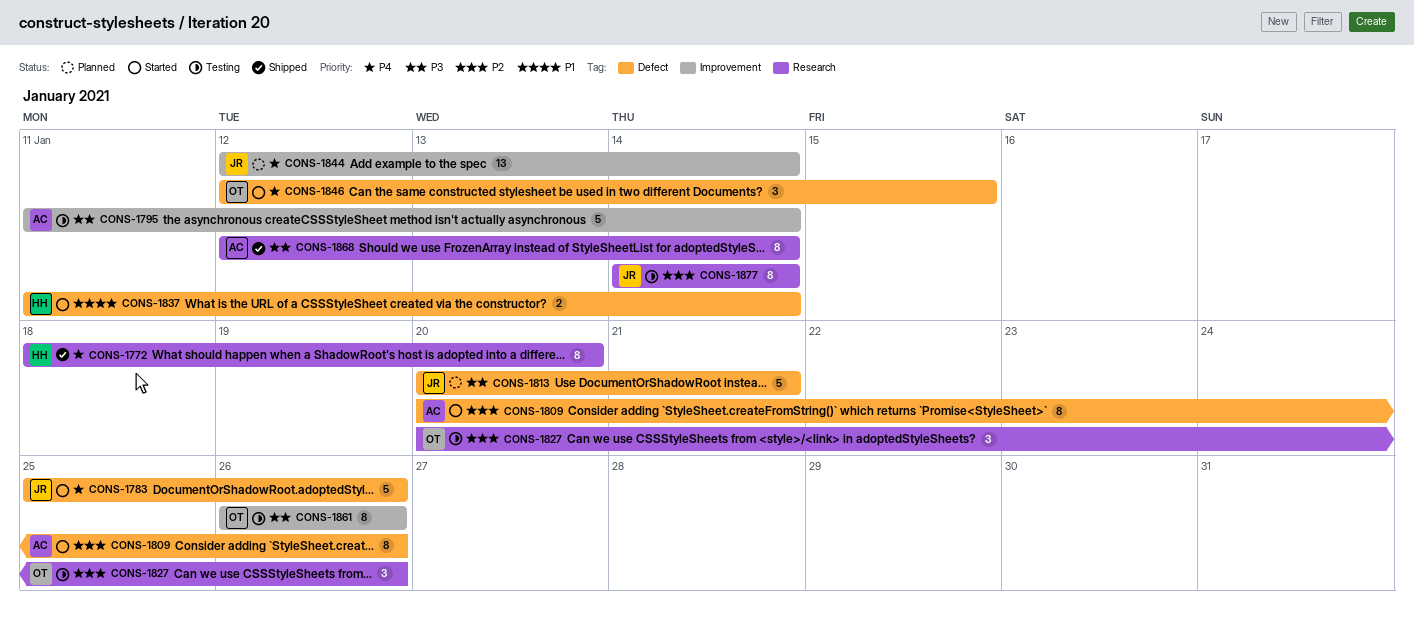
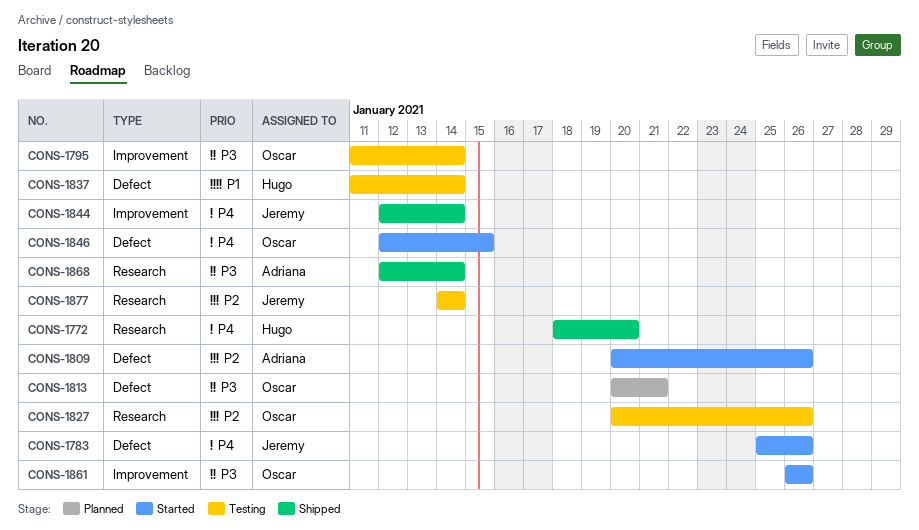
CONS-1795, owner: Adriana -> Oscar
CONS-1813, owner: Jeremy -> Oscar
CONS-1837, status: Started -> Testing
CONS-1844, status: Planned -> Shipped
CONS-1861, status: Testing -> Started

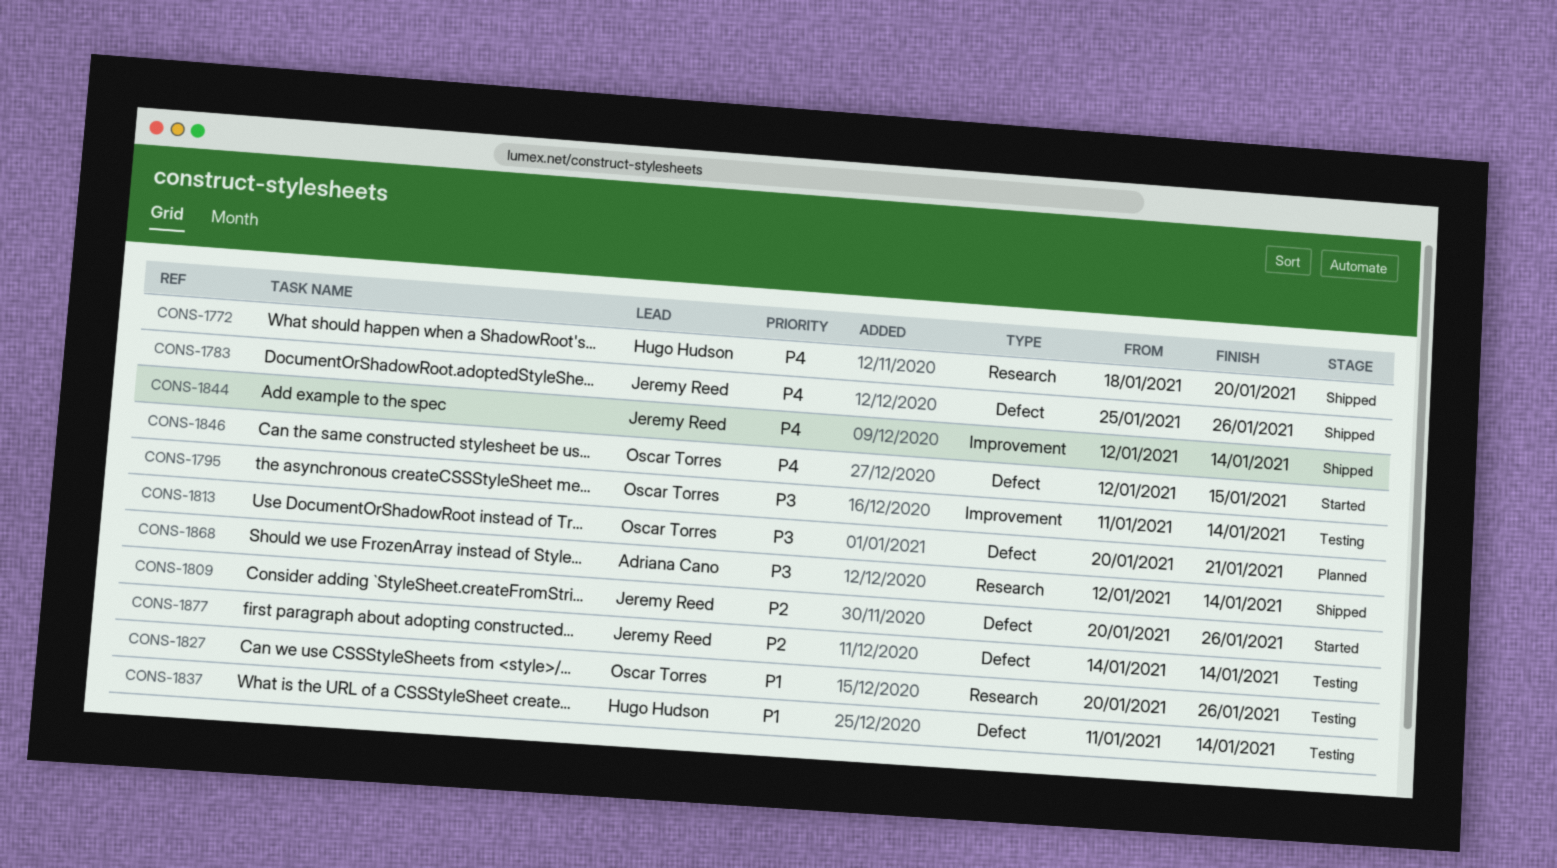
CONS-1783, status: Started -> Shipped
CONS-1809, owner: Adriana Cano -> Jeremy Reed
CONS-1827, priority: P2 -> P1
CONS-1861: present -> none
CONS-1877, label: Research -> Defect

